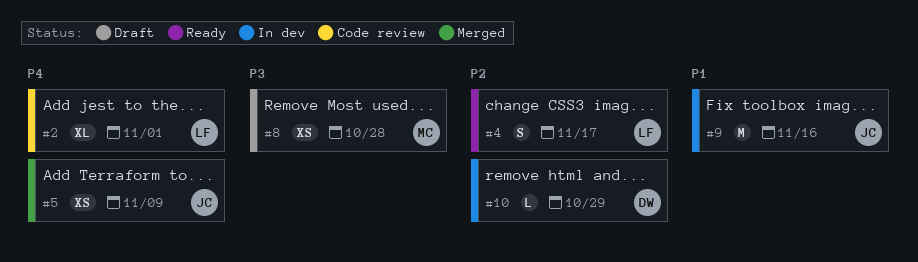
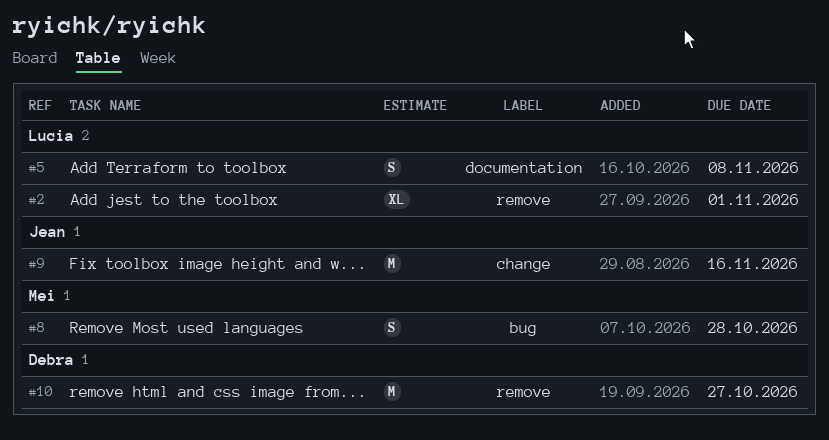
#4: present -> none
#5, owner: Jean -> Lucia
#5, estimate: XS -> S
#5, due: Nov 9 -> Nov 8
#8, estimate: XS -> S
#10, estimate: L -> M
#10, due: Oct 29 -> Oct 27

